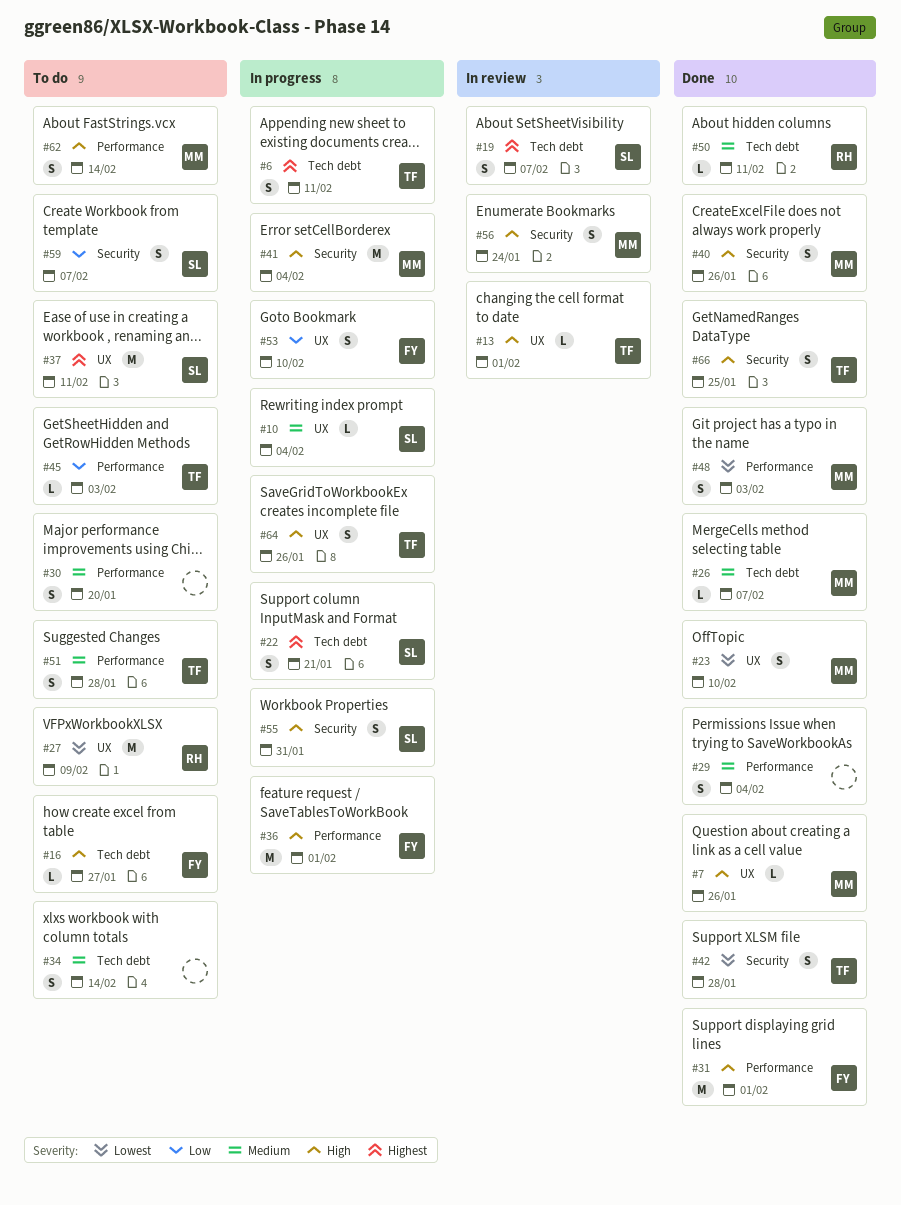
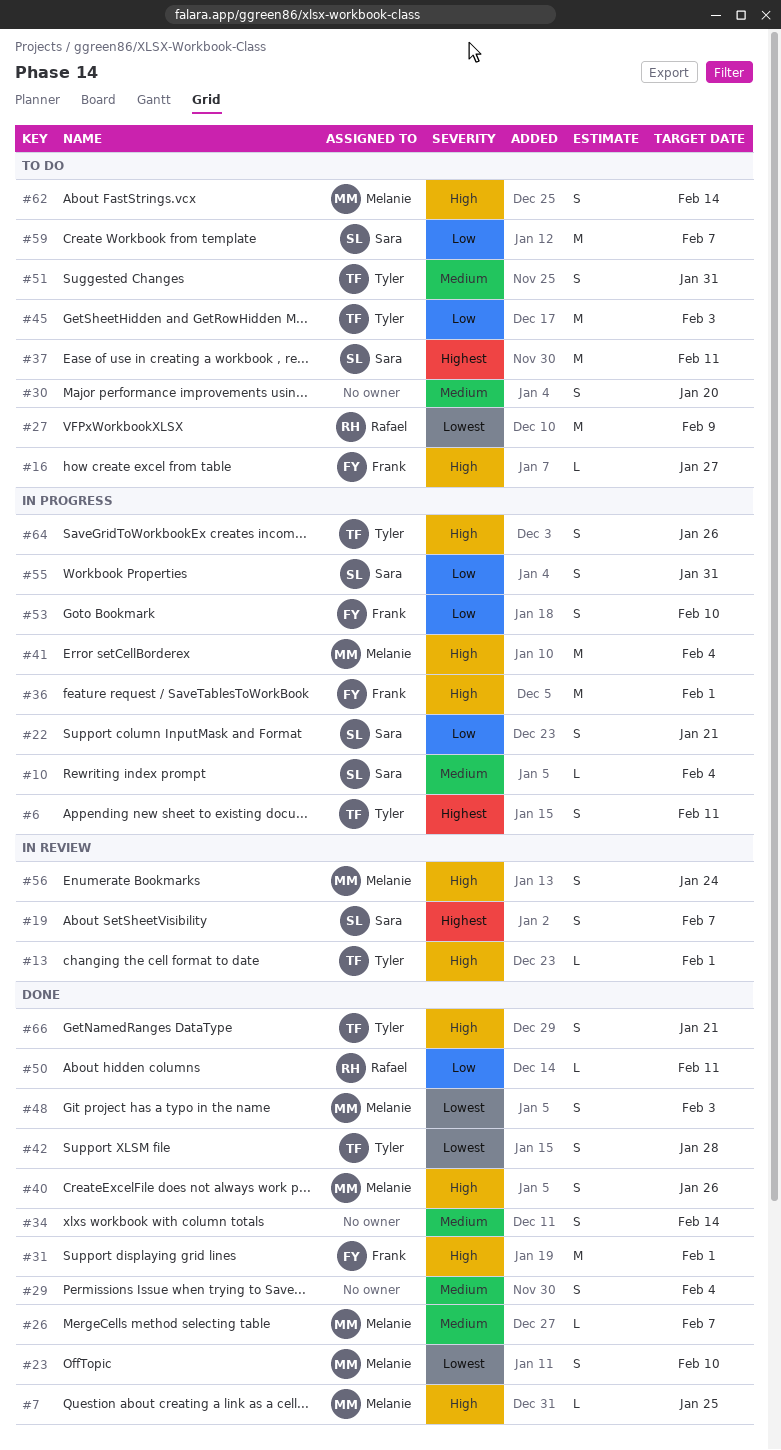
#7, due: Jan 26 -> Jan 25
#22, priority: Highest -> Low
#34, status: To do -> Done
#45, estimate: L -> M
#50, priority: Medium -> Low
#51, due: Jan 28 -> Jan 31
#55, priority: High -> Low
#59, estimate: S -> M
#66, due: Jan 25 -> Jan 21

